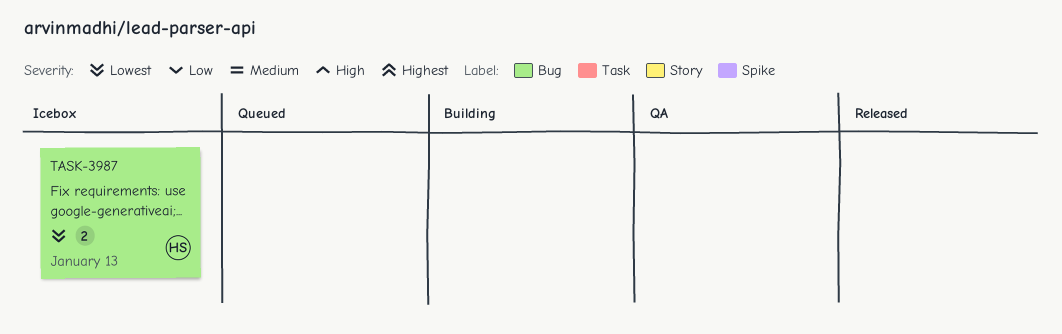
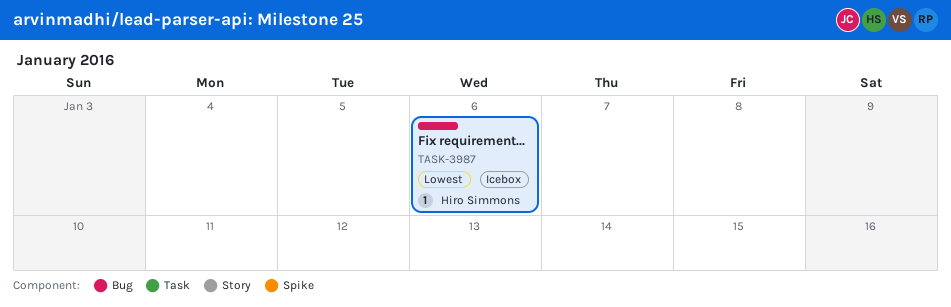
TASK-3987, estimate: 2 -> 1
TASK-3987, due: Jan 13 -> Jan 6

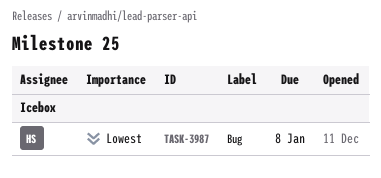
TASK-3987, due: Jan 6 -> Jan 8

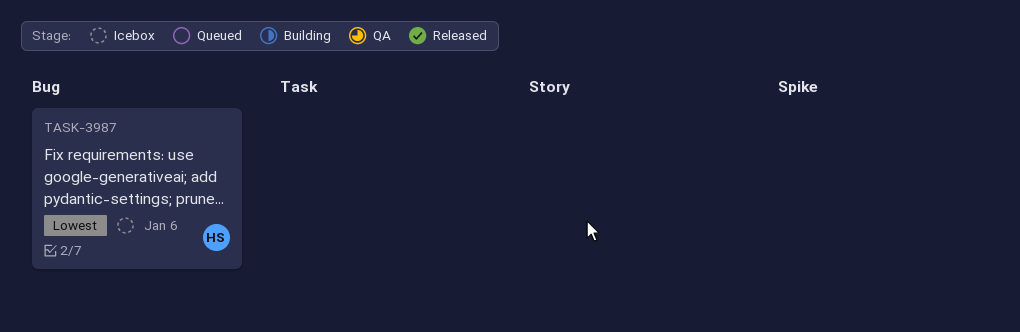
TASK-3987, due: Jan 8 -> Jan 6

